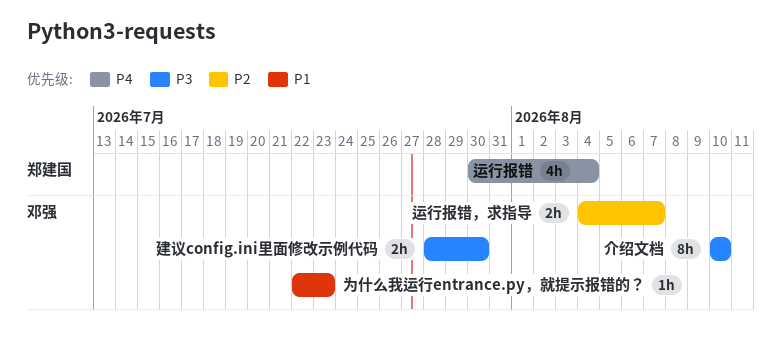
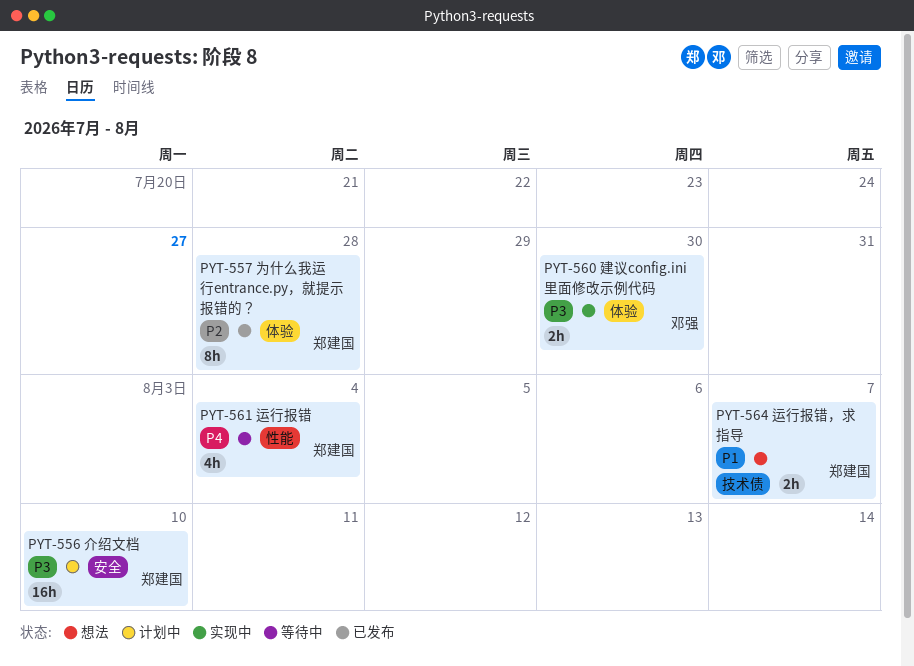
为什么我运行entrance.py，就提示报错的？, owner: 邓强 -> 郑建国
为什么我运行entrance.py，就提示报错的？, priority: P1 -> P2
为什么我运行entrance.py，就提示报错的？, estimate: 1h -> 8h
为什么我运行entrance.py，就提示报错的？, due: Jul 23 -> Jul 28
介绍文档, owner: 邓强 -> 郑建国
介绍文档, estimate: 8h -> 16h
运行报错，求指导, owner: 邓强 -> 郑建国
运行报错，求指导, priority: P2 -> P1

